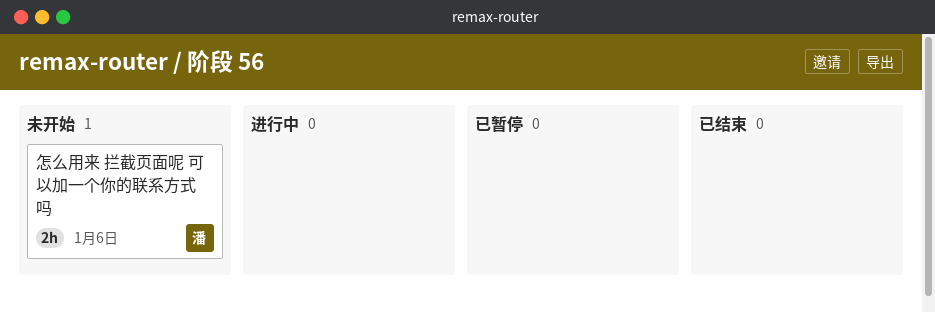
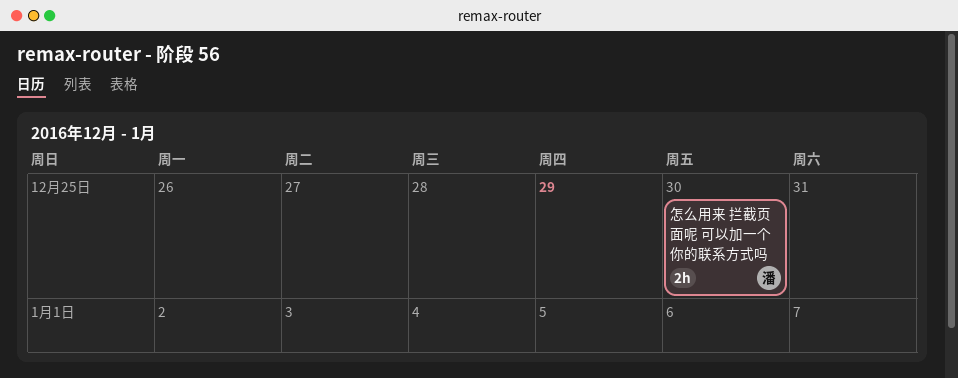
怎么用来 拦截页面呢 可以加一个你的联系方式吗, due: Jan 6 -> Dec 30

